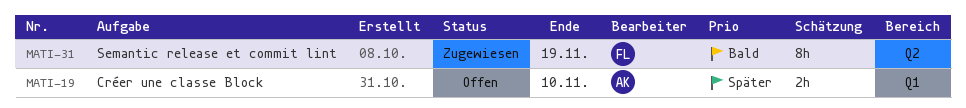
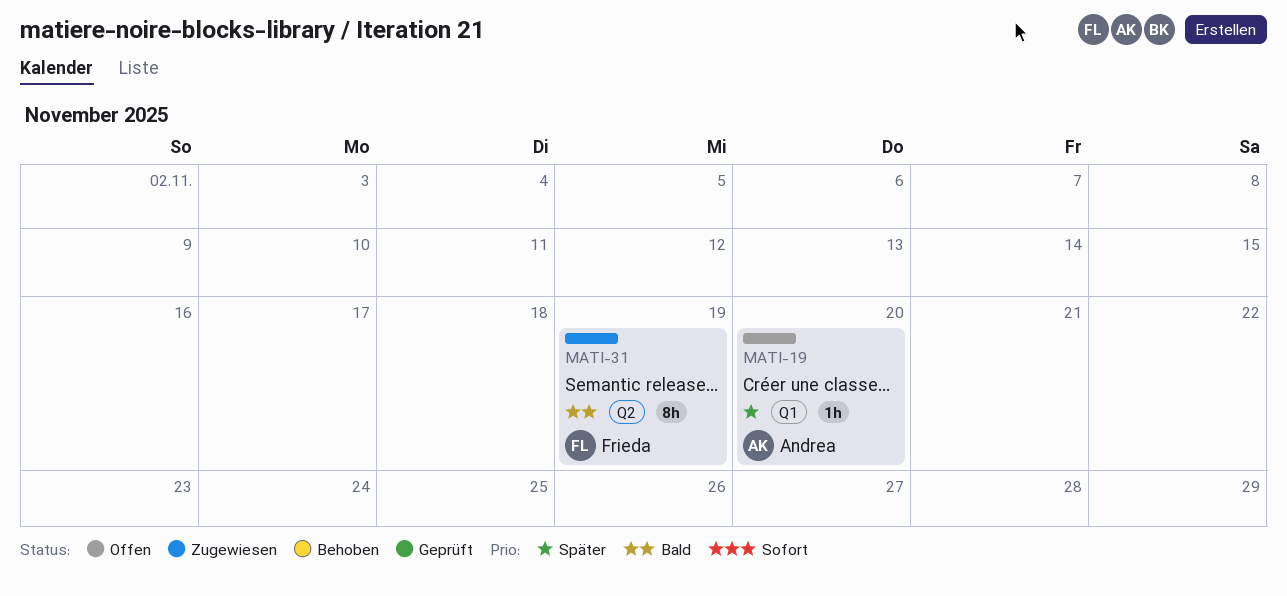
MATI-19, estimate: 2h -> 1h
MATI-19, due: Nov 10 -> Nov 20

